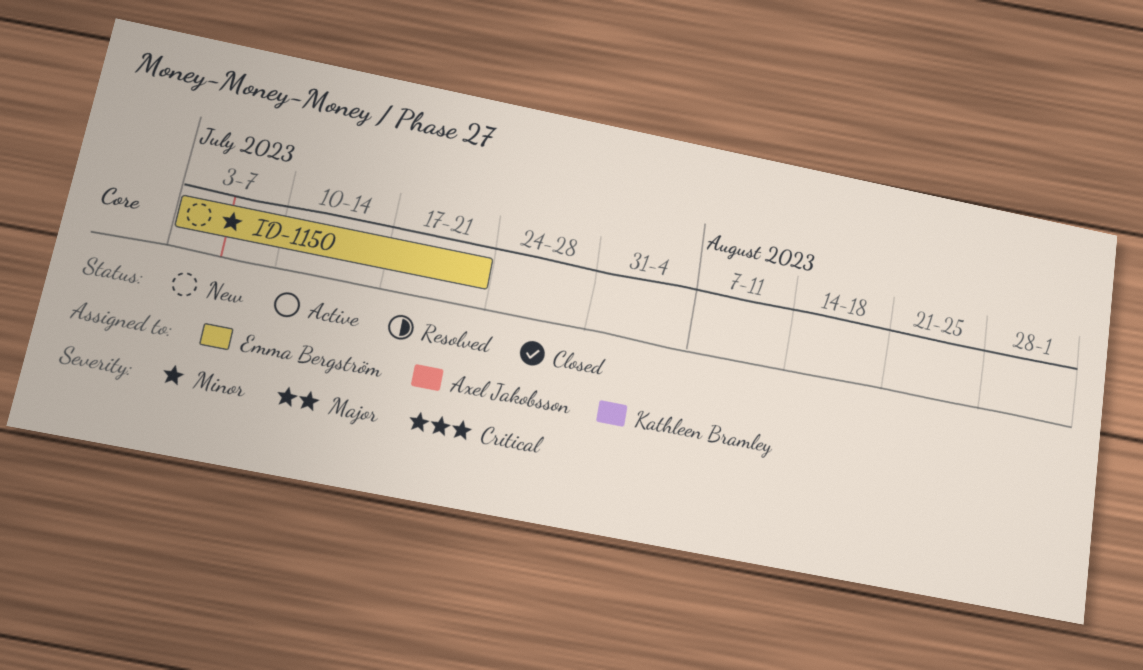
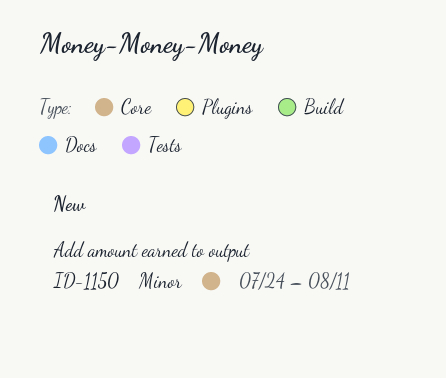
ID-1150, start: Jul 3 -> Jul 24
ID-1150, due: Jul 21 -> Aug 11

